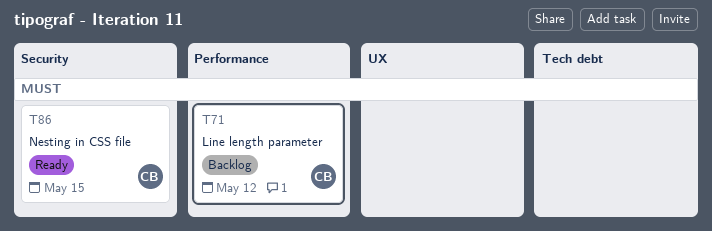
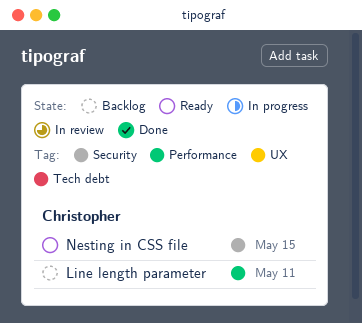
Line length parameter, due: May 12 -> May 11

